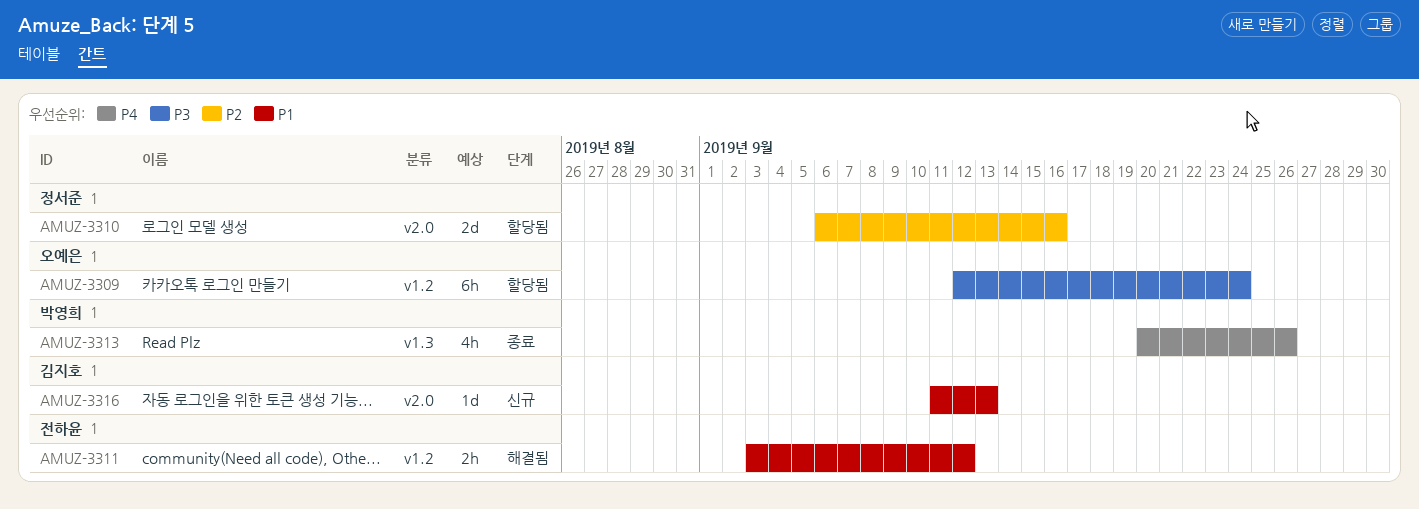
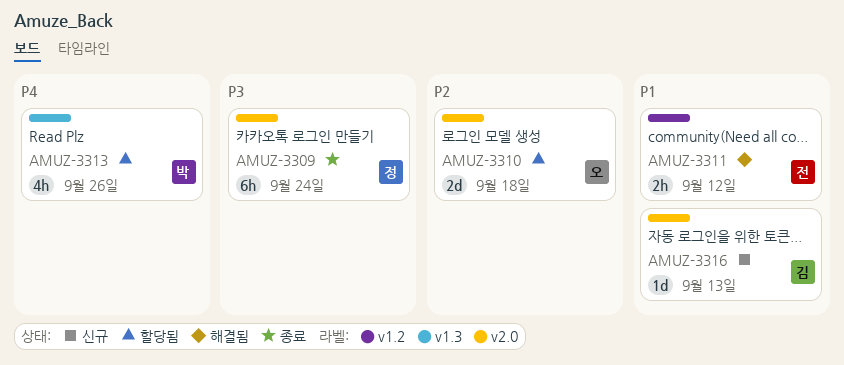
AMUZ-3309, status: 할당됨 -> 종료
AMUZ-3309, owner: 오예은 -> 정서준
AMUZ-3309, label: v1.2 -> v2.0
AMUZ-3310, owner: 정서준 -> 오예은
AMUZ-3310, due: Sep 16 -> Sep 18
AMUZ-3313, status: 종료 -> 할당됨

